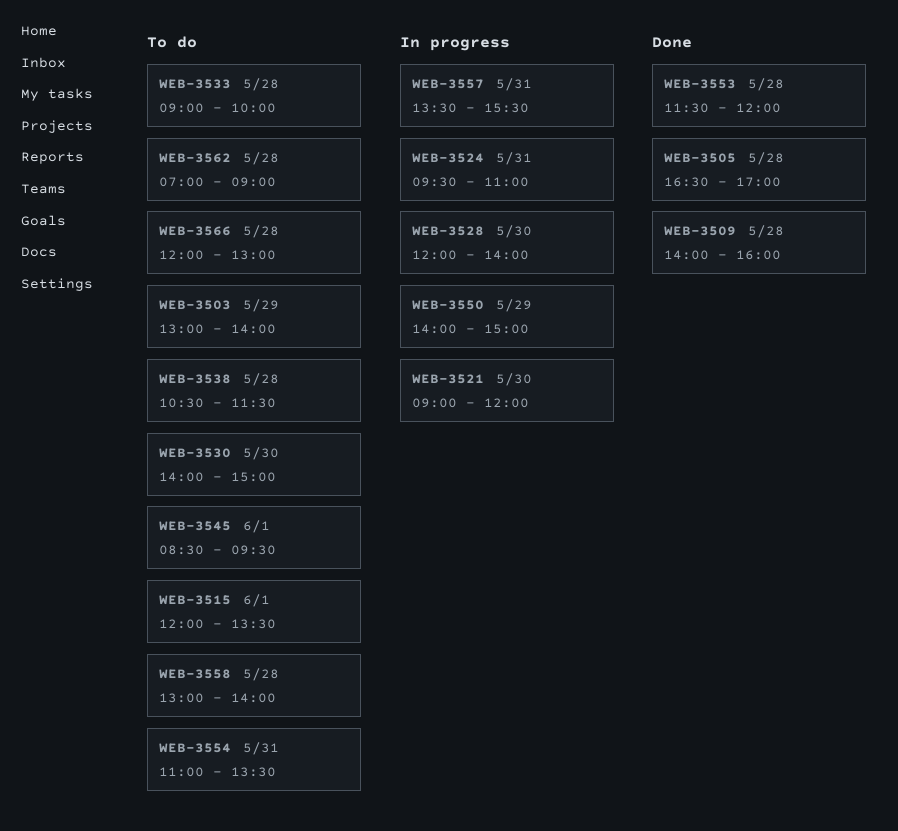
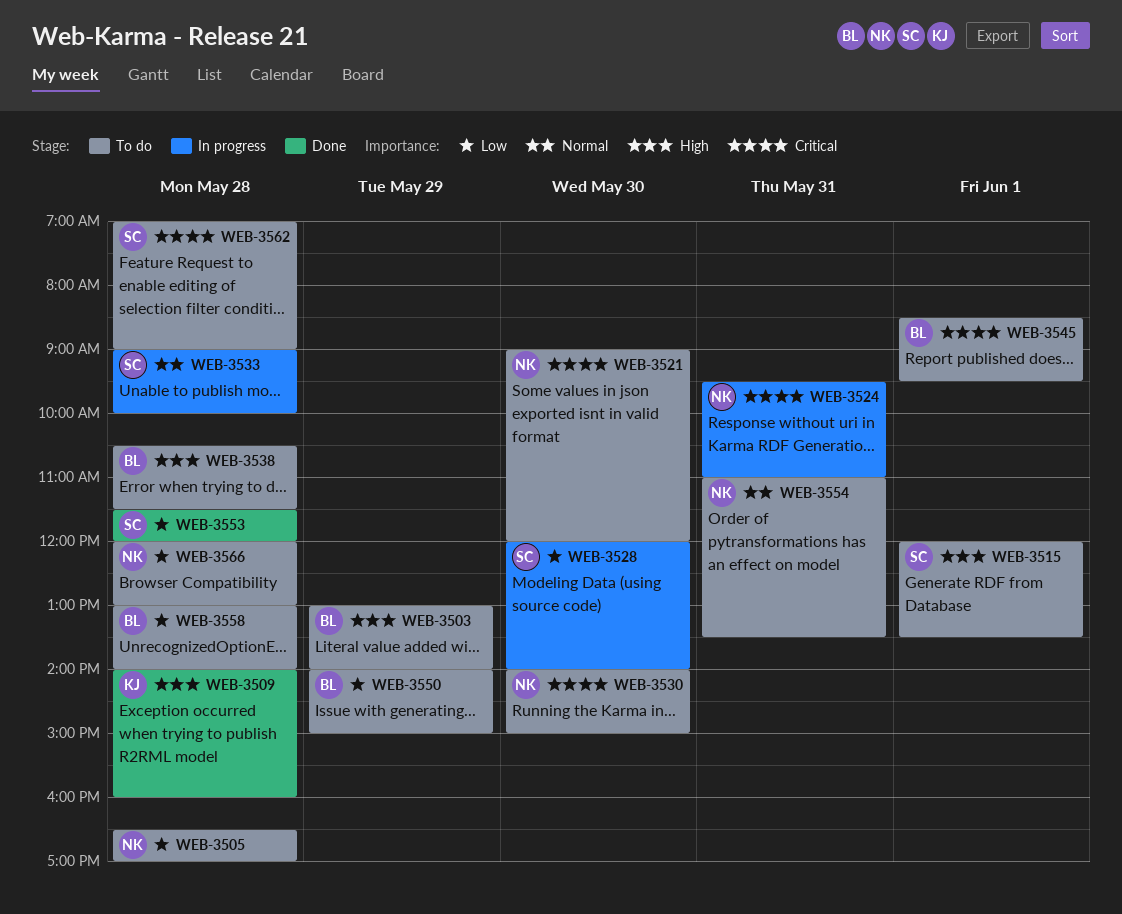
WEB-3505, status: Done -> To do
WEB-3521, status: In progress -> To do
WEB-3533, status: To do -> In progress
WEB-3550, status: In progress -> To do
WEB-3557: present -> none

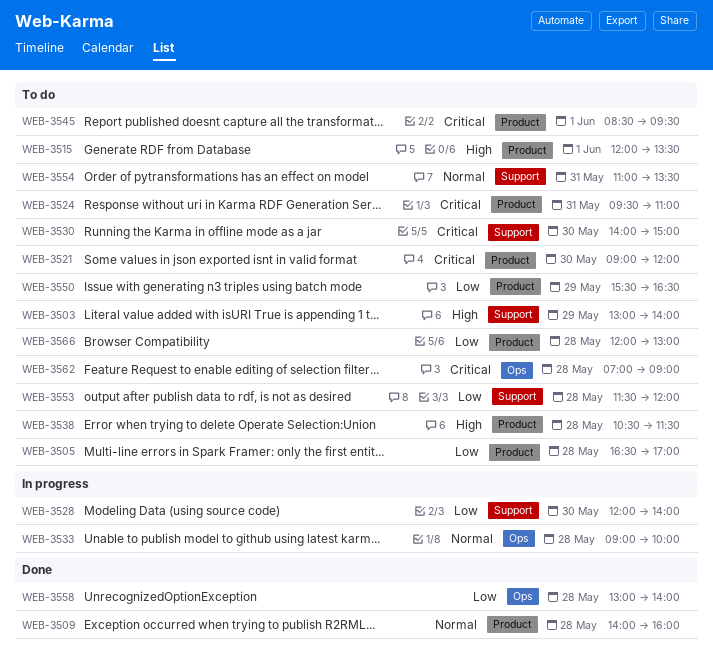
WEB-3509, priority: High -> Normal
WEB-3524, status: In progress -> To do
WEB-3550, begins: 14:00 -> 15:30
WEB-3550, ends: 15:00 -> 16:30
WEB-3553, status: Done -> To do
WEB-3558, status: To do -> Done

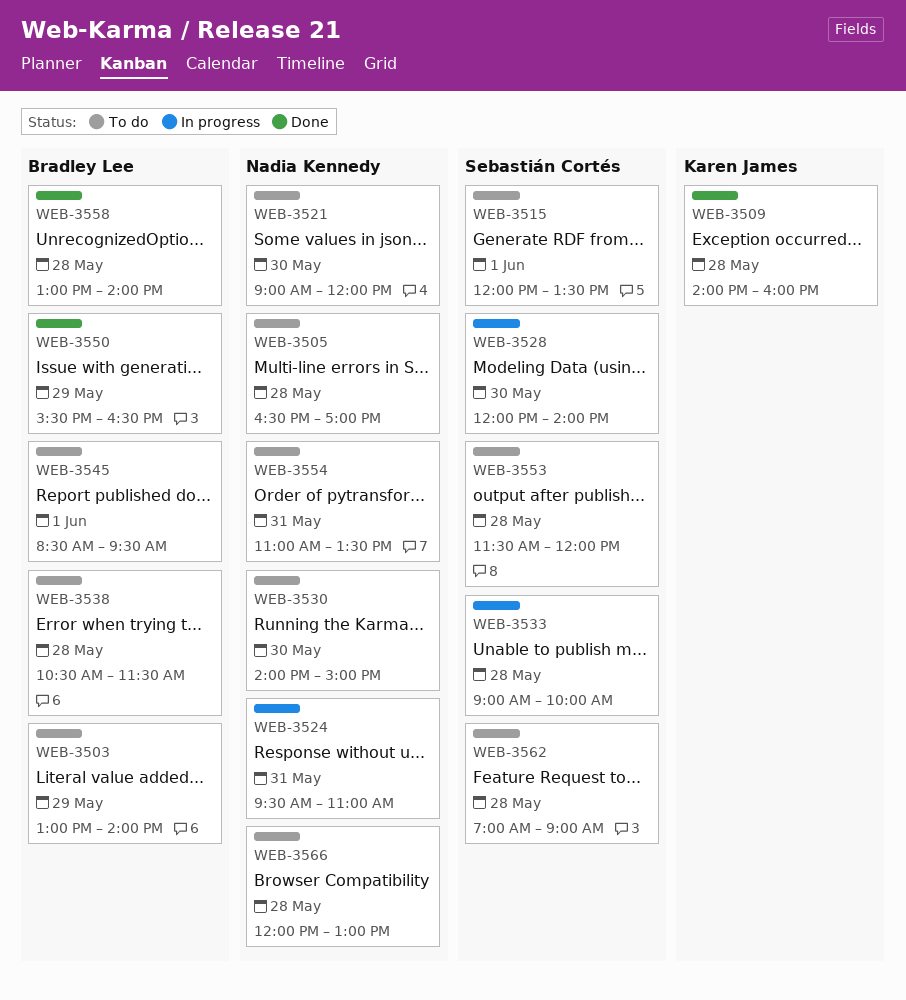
WEB-3524, status: To do -> In progress
WEB-3550, status: To do -> Done

